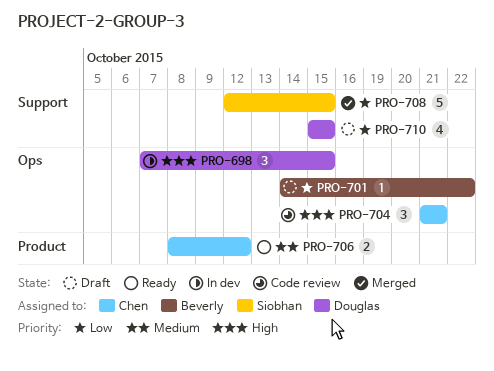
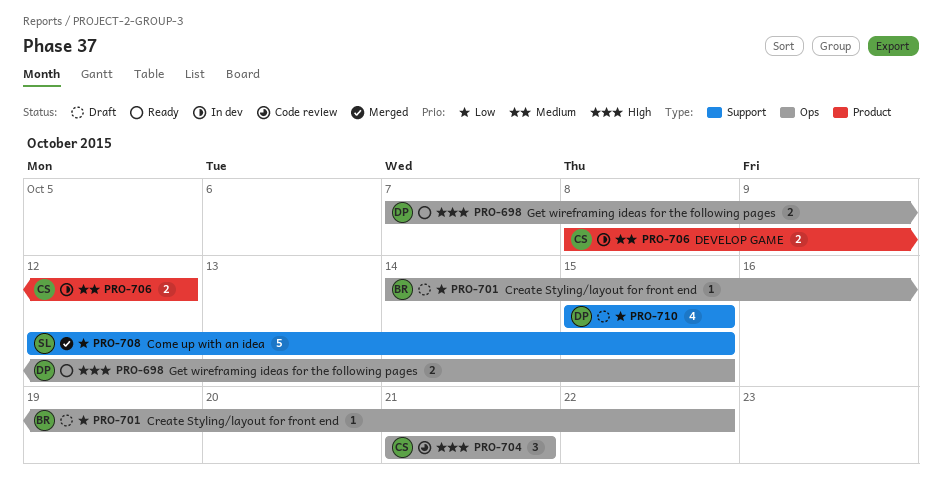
PRO-698, status: In dev -> Ready
PRO-698, estimate: 3 -> 2
PRO-706, status: Ready -> In dev

